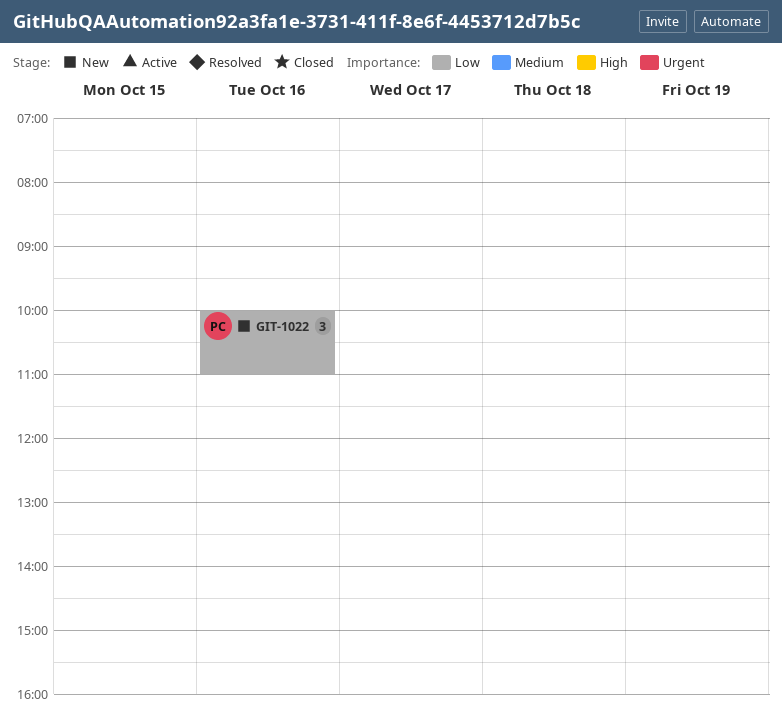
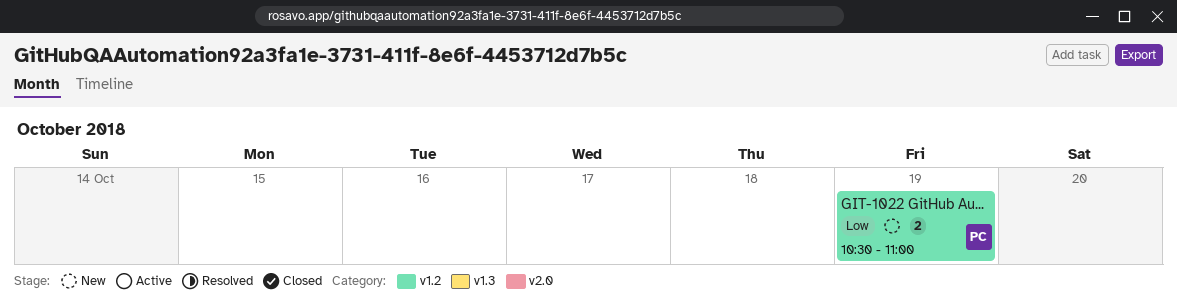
GIT-1022, estimate: 3 -> 2
GIT-1022, day: Oct 16 -> Oct 19
GIT-1022, begins: 10:00 -> 10:30

